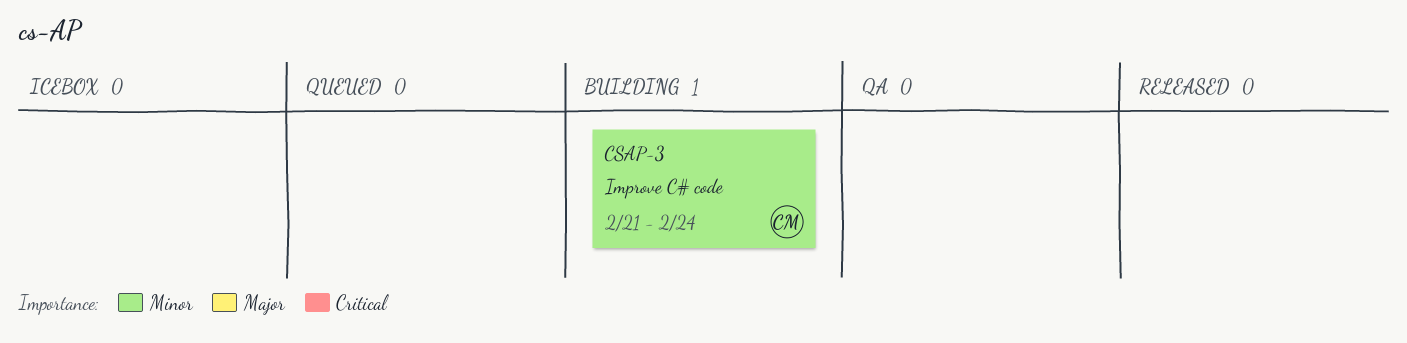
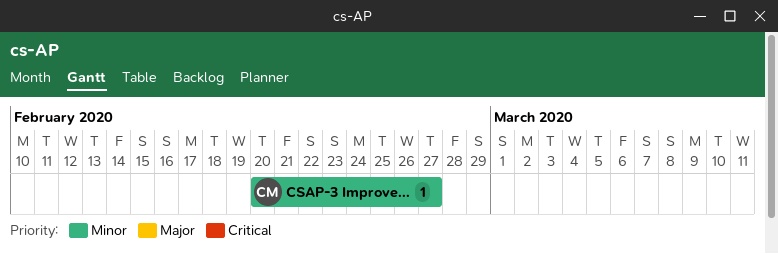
CSAP-3, start: Feb 21 -> Feb 20
CSAP-3, due: Feb 24 -> Feb 27

